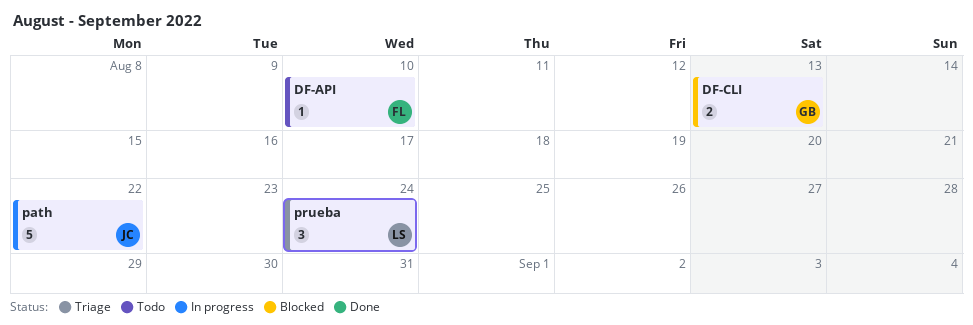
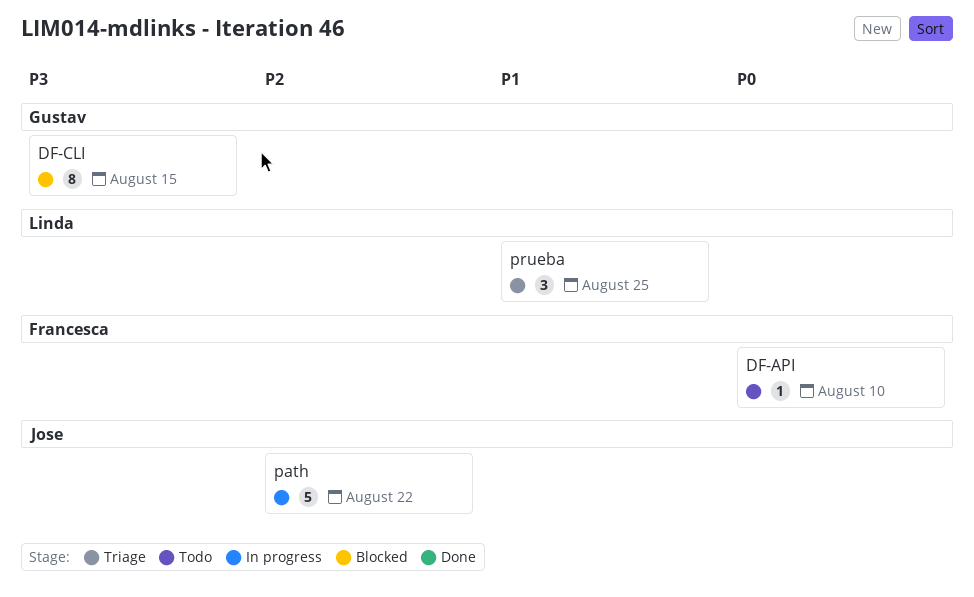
DF-CLI, estimate: 2 -> 8
DF-CLI, due: Aug 13 -> Aug 15
prueba, due: Aug 24 -> Aug 25

